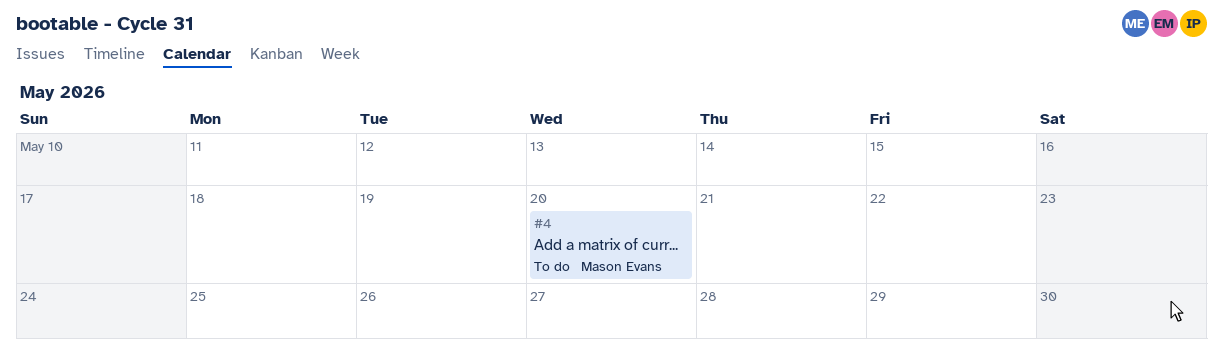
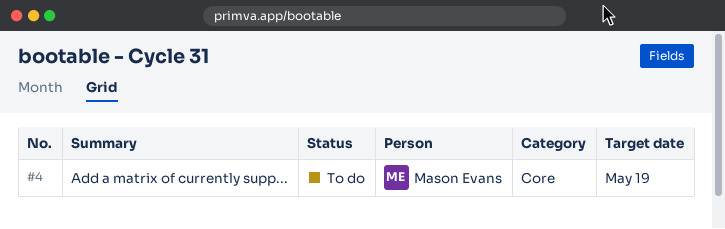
#4, due: May 20 -> May 19

